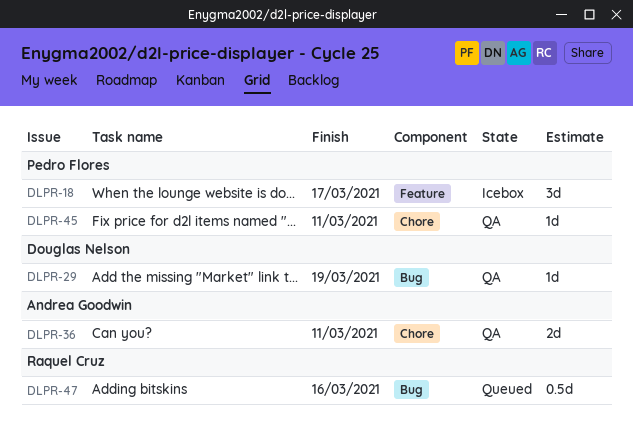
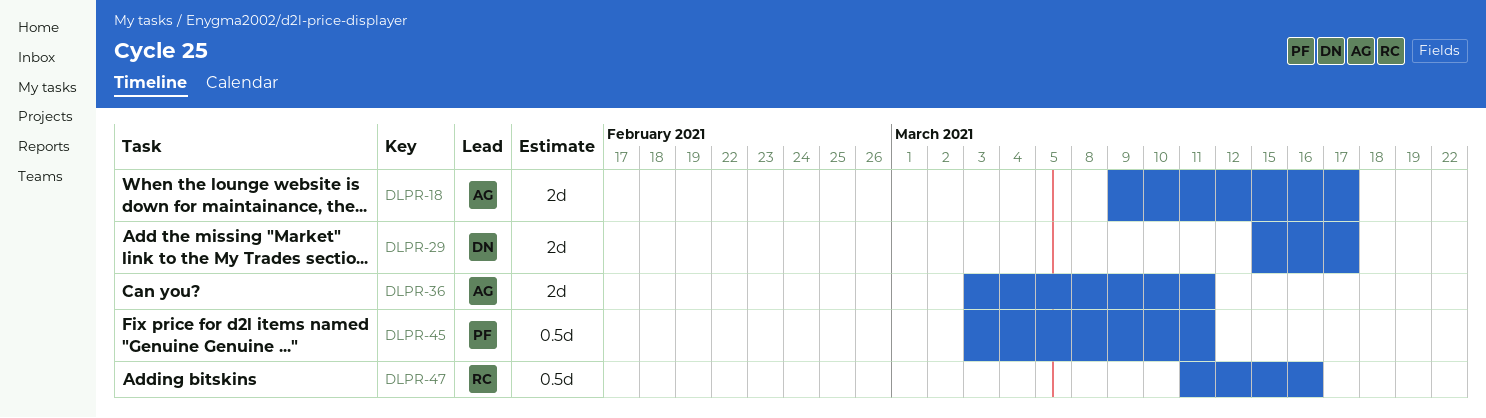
DLPR-18, owner: Pedro Flores -> Andrea Goodwin
DLPR-18, estimate: 3d -> 2d
DLPR-29, estimate: 1d -> 2d
DLPR-29, due: Mar 19 -> Mar 17
DLPR-45, estimate: 1d -> 0.5d

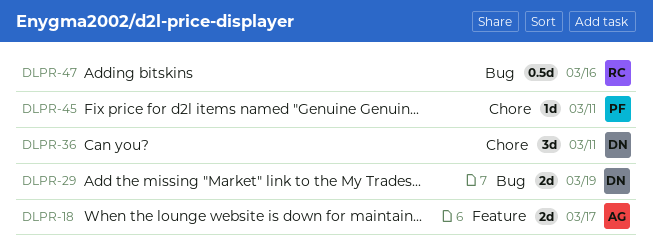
DLPR-29, due: Mar 17 -> Mar 19
DLPR-36, owner: AG -> DN
DLPR-36, estimate: 2d -> 3d
DLPR-45, estimate: 0.5d -> 1d

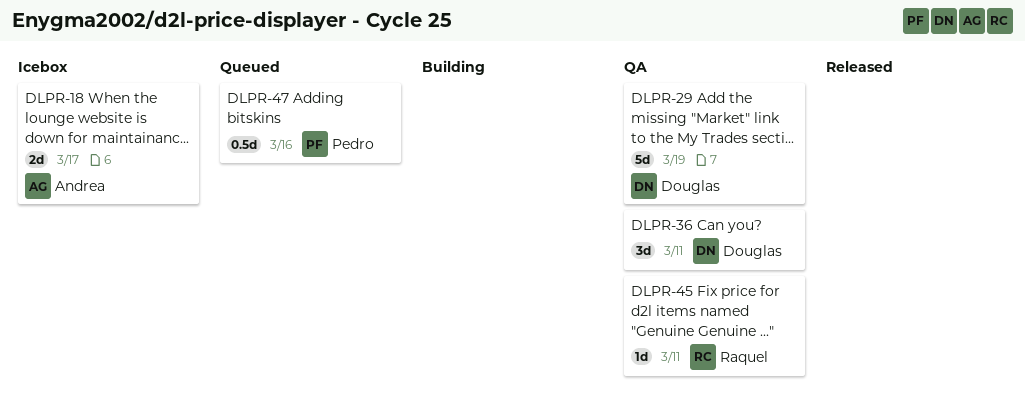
DLPR-29, estimate: 2d -> 5d
DLPR-45, owner: Pedro -> Raquel
DLPR-47, owner: Raquel -> Pedro

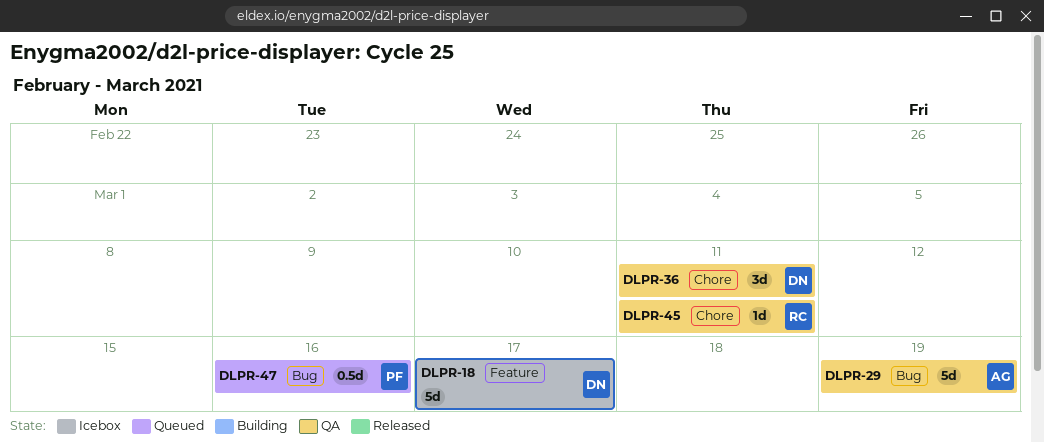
DLPR-18, owner: Andrea -> Douglas
DLPR-18, estimate: 2d -> 5d
DLPR-29, owner: Douglas -> Andrea

